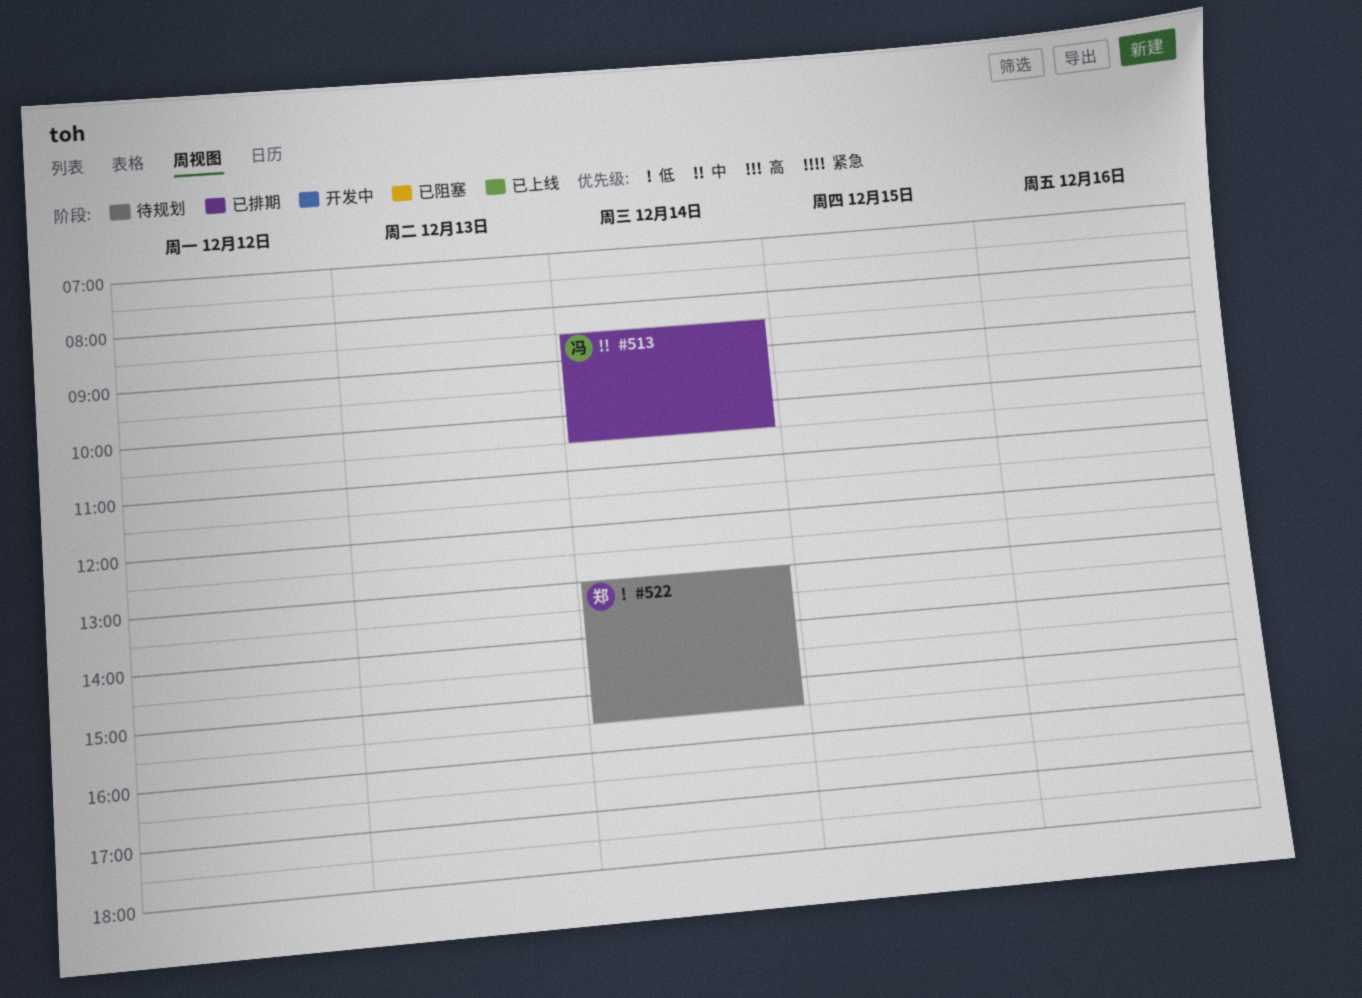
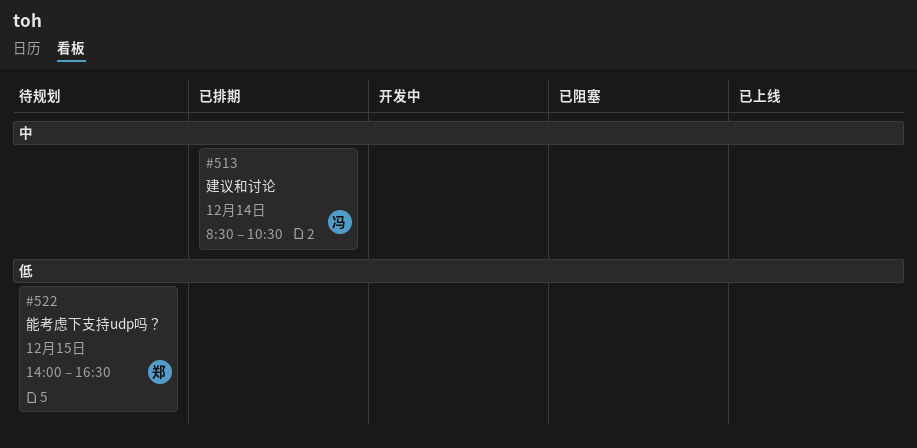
#522, day: Dec 14 -> Dec 15
#522, begins: 13:00 -> 14:00
#522, ends: 15:30 -> 16:30

